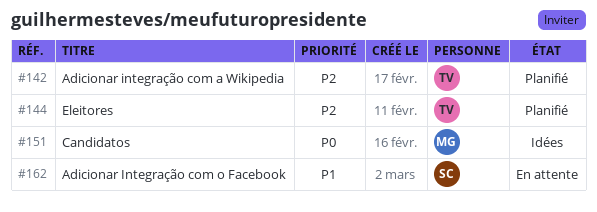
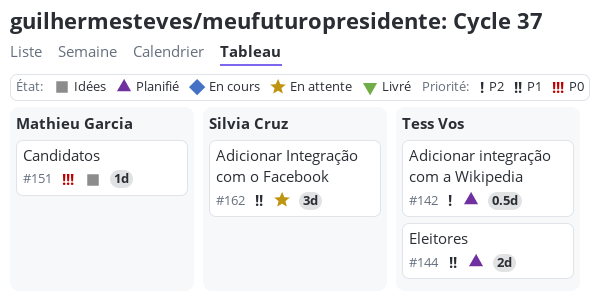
#144, priority: P2 -> P1

